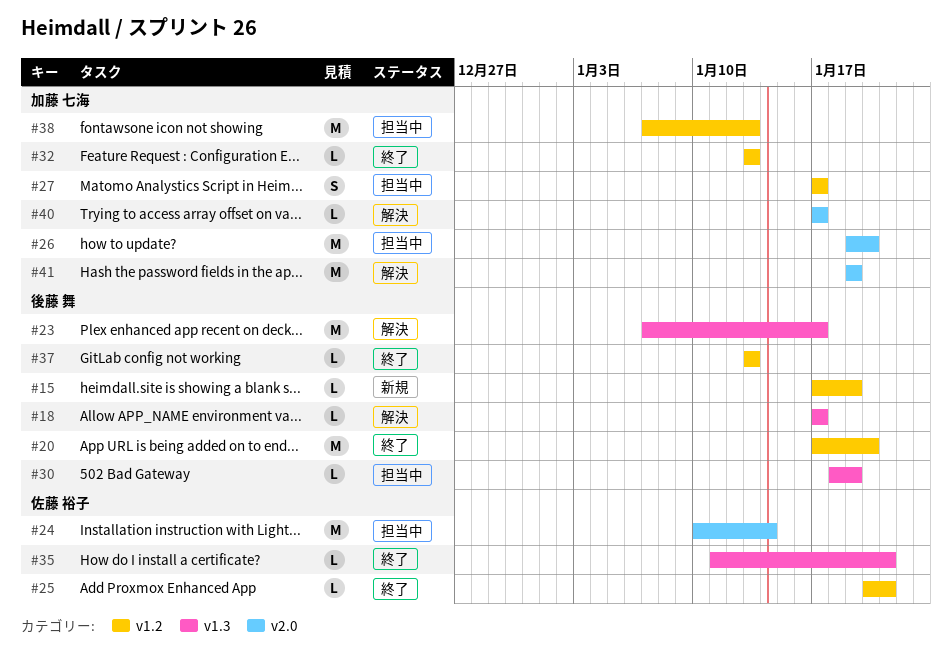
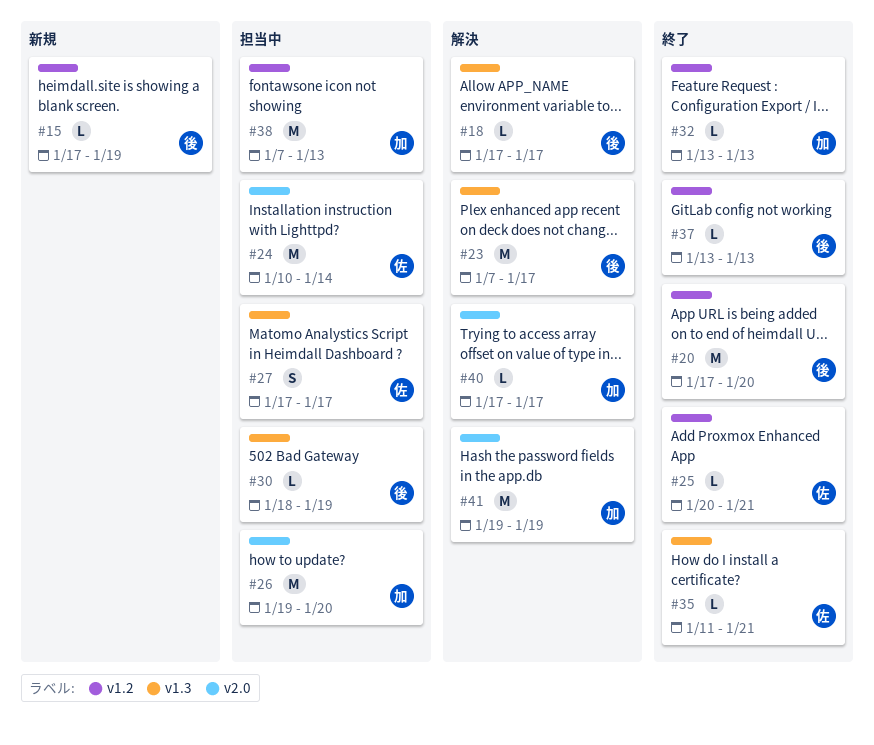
#27, owner: 加藤 七海 -> 佐藤 裕子
#27, label: v1.2 -> v1.3

